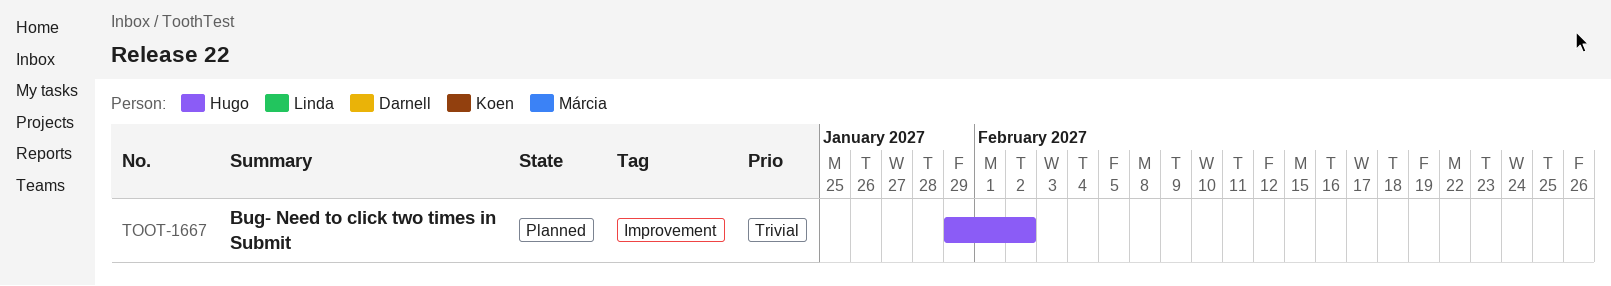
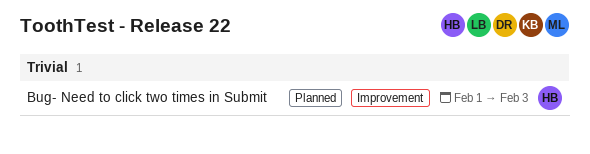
Bug- Need to click two times in Submit, start: Jan 29 -> Feb 1
Bug- Need to click two times in Submit, due: Feb 2 -> Feb 3

